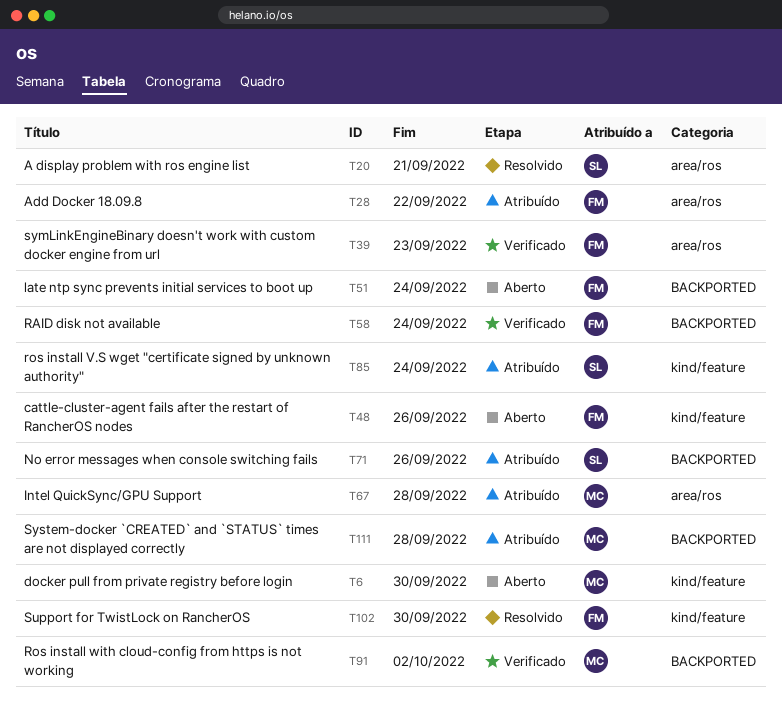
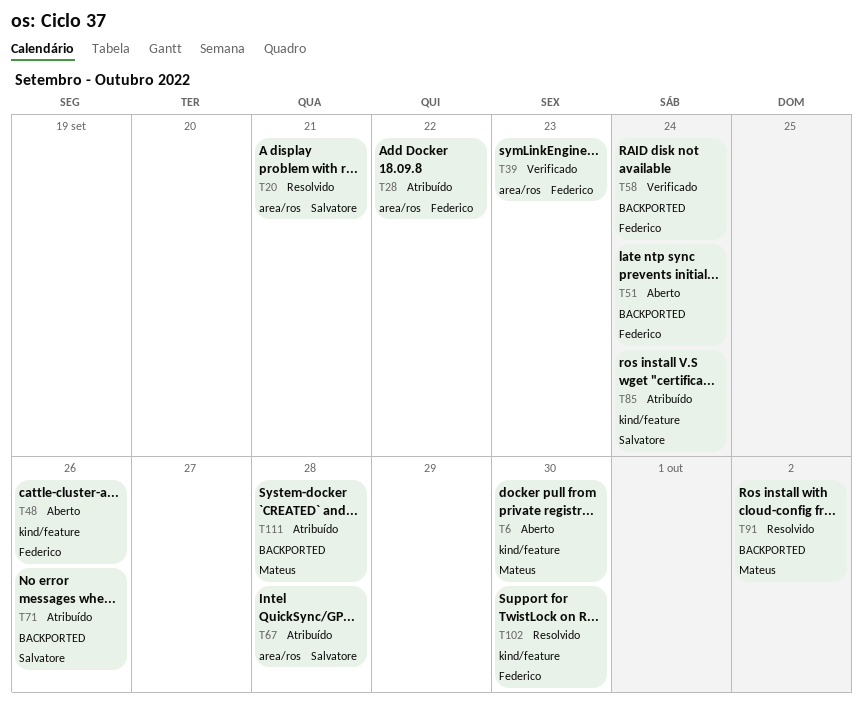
T67, owner: Mateus -> Salvatore
T91, status: Verificado -> Resolvido

